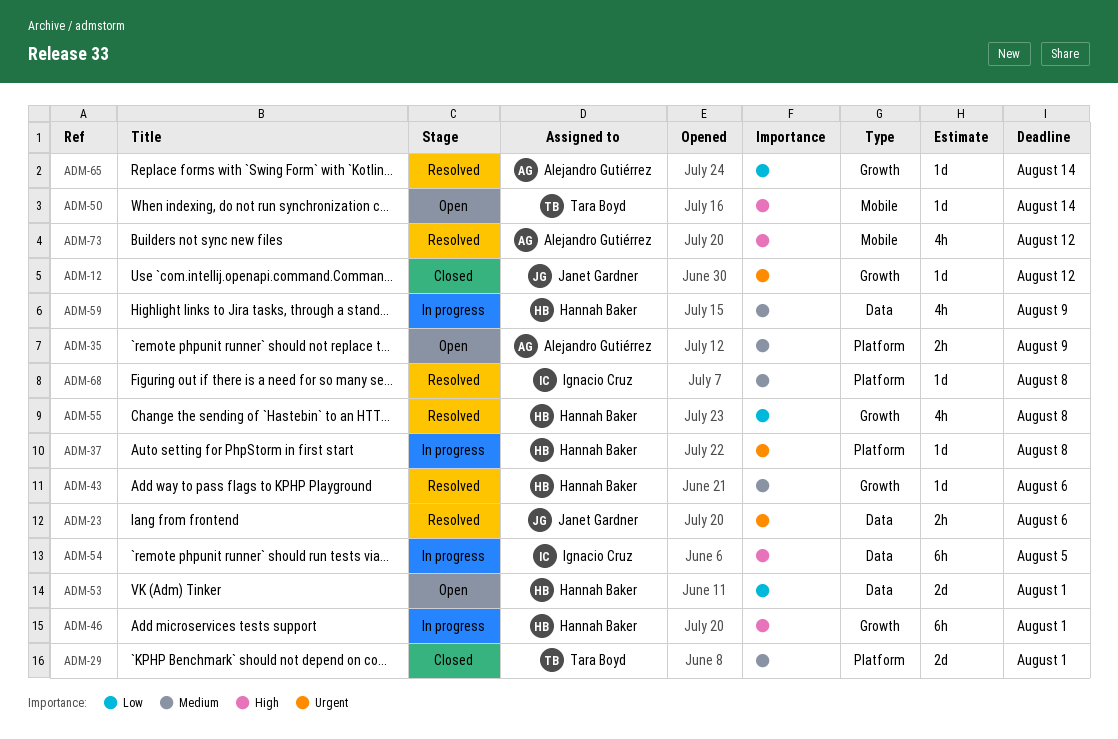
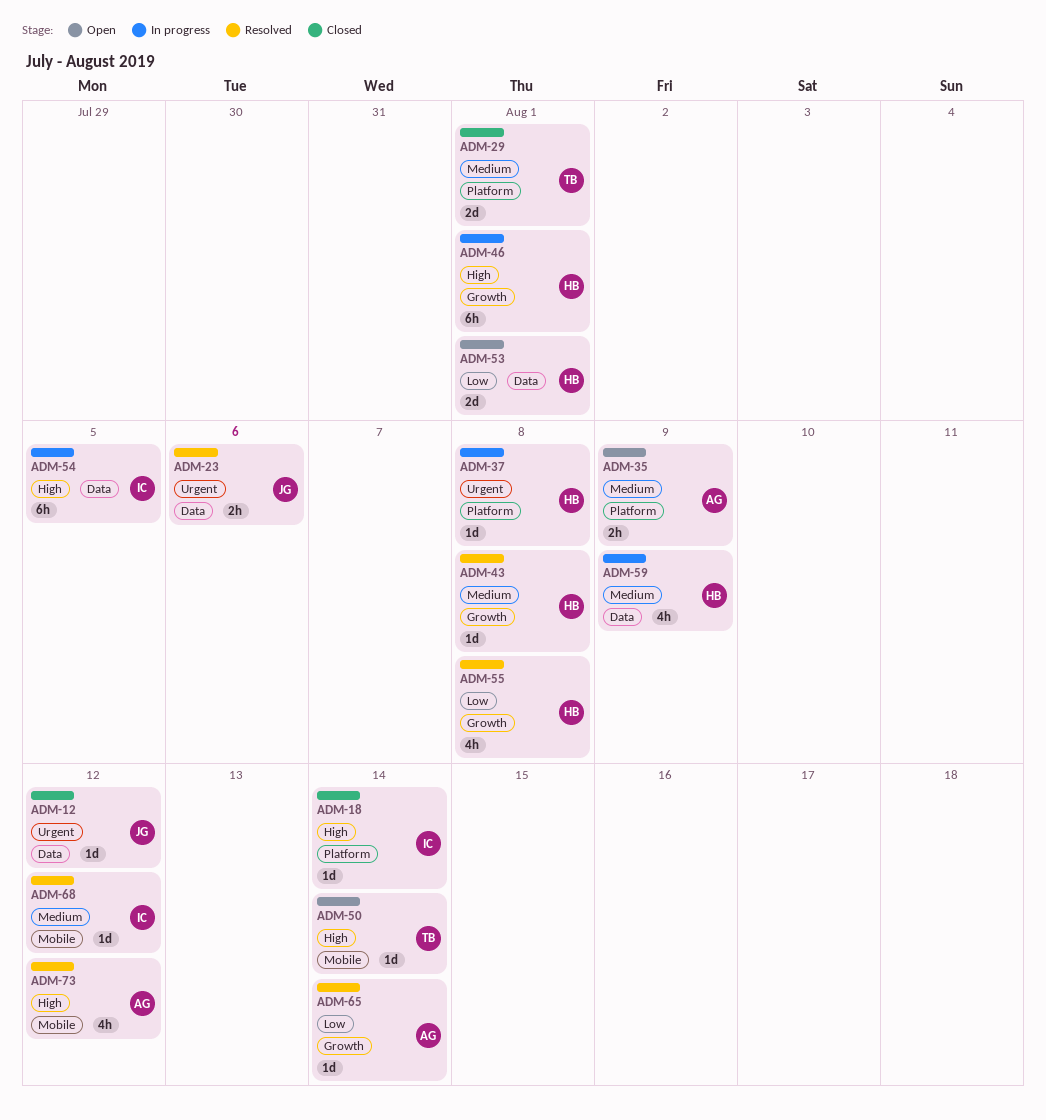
ADM-12, label: Growth -> Data
ADM-18: none -> present
ADM-43, due: Aug 6 -> Aug 8
ADM-68, label: Platform -> Mobile
ADM-68, due: Aug 8 -> Aug 12

